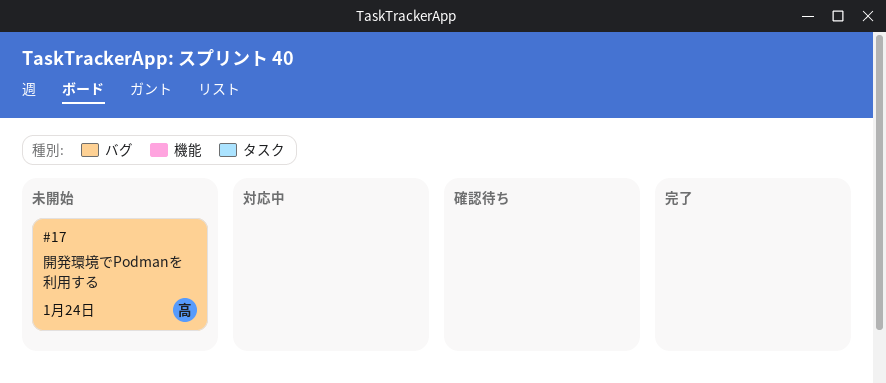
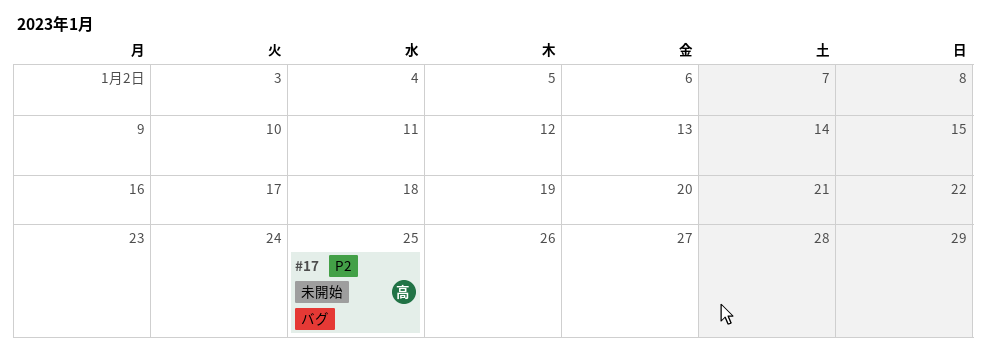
#17, due: Jan 24 -> Jan 25

